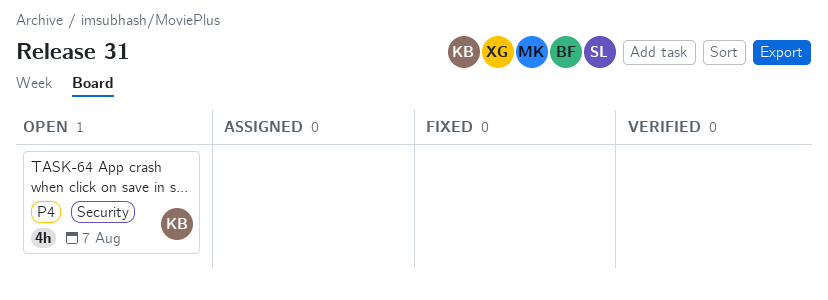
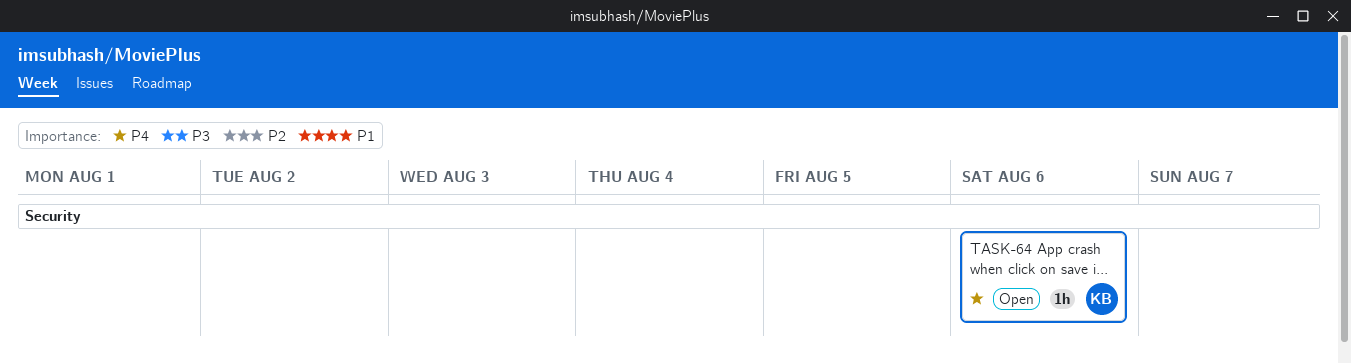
TASK-64, estimate: 4h -> 1h
TASK-64, due: Aug 7 -> Aug 6

